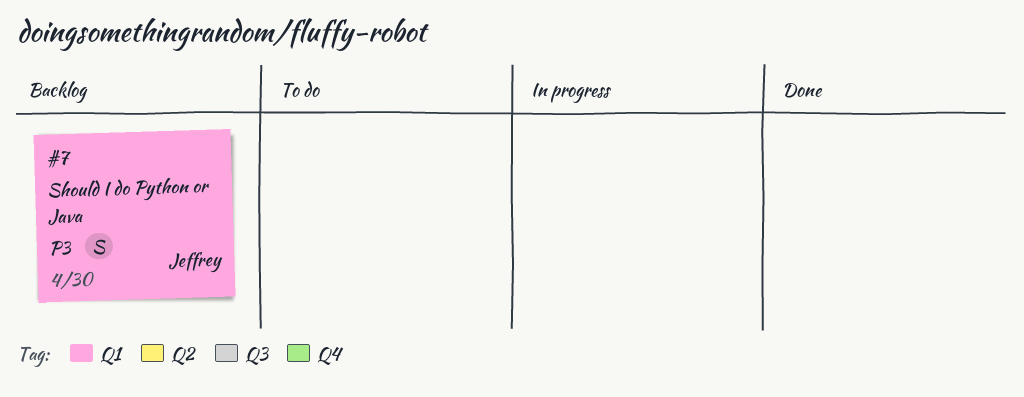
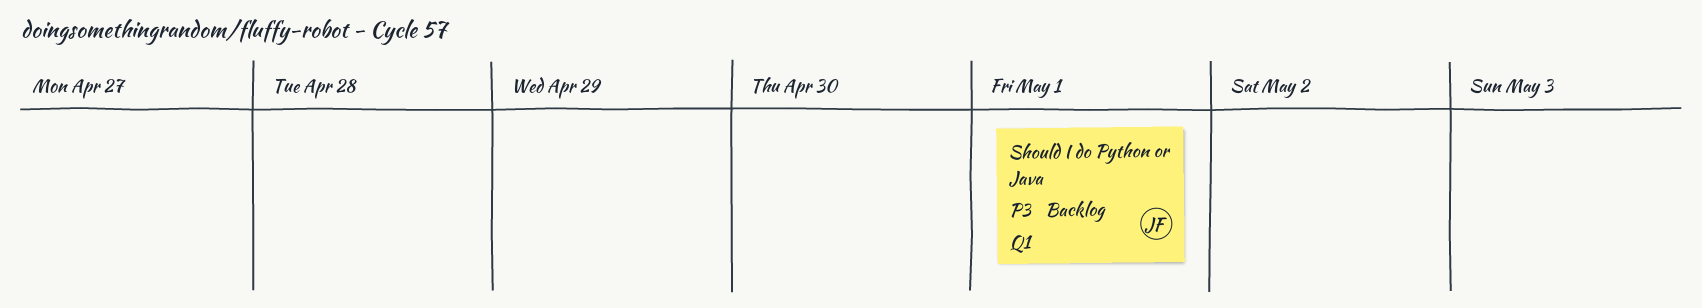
Should I do Python or Java, due: Apr 30 -> May 1

